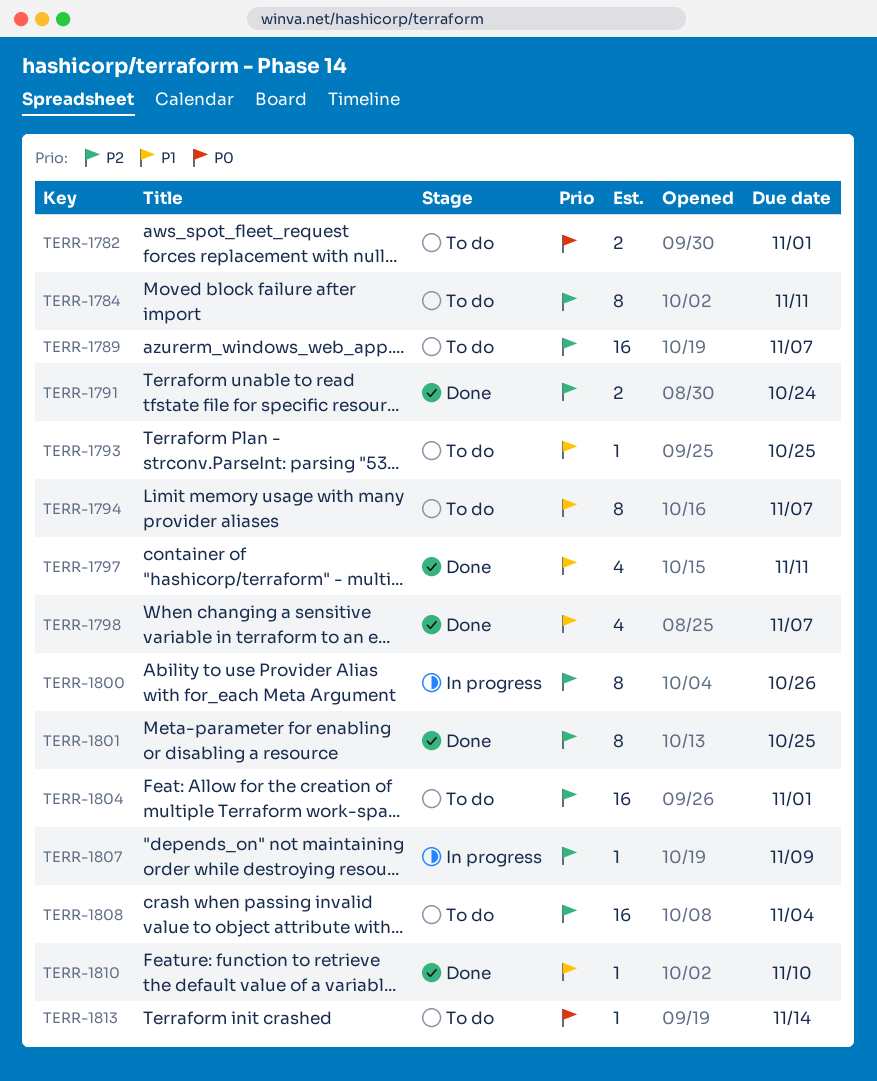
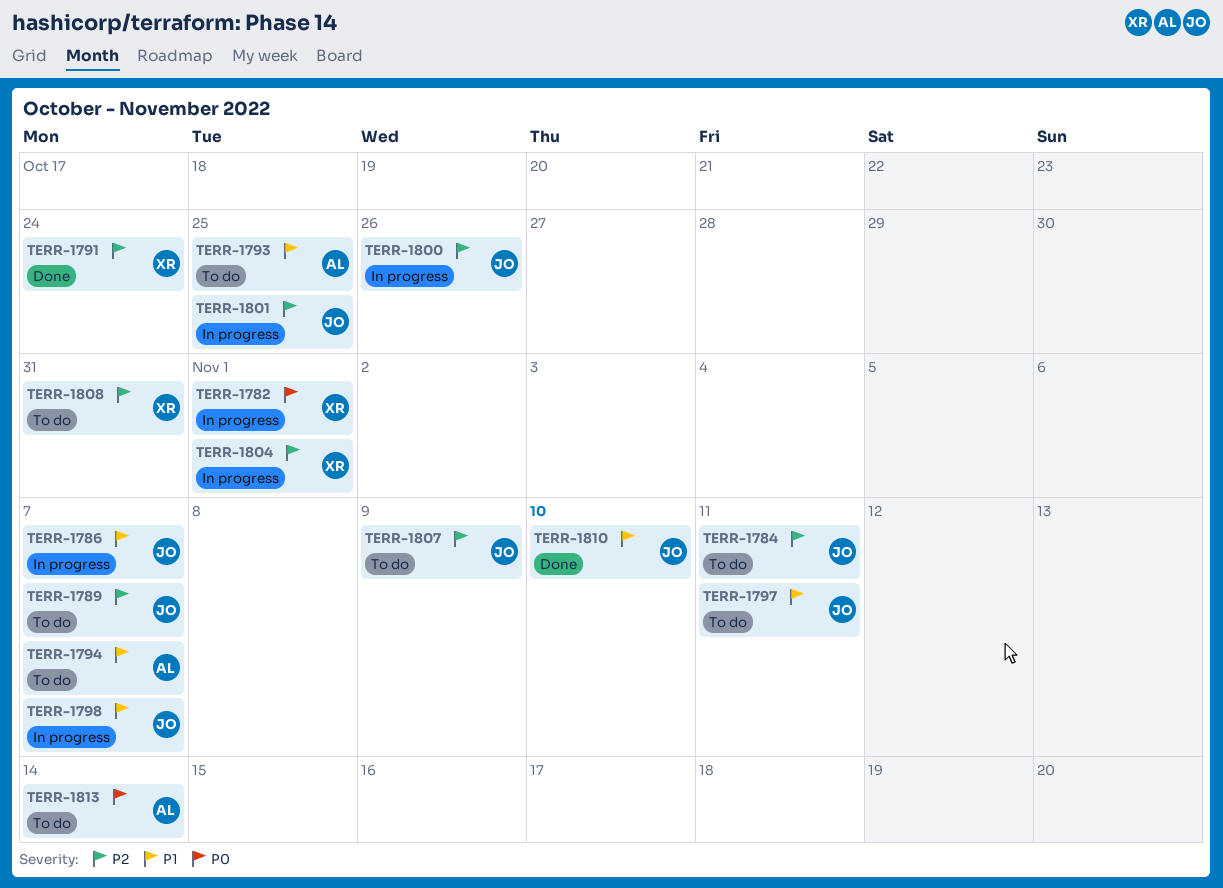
TERR-1782, status: To do -> In progress
TERR-1786: none -> present
TERR-1797, status: Done -> To do
TERR-1798, status: Done -> In progress
TERR-1801, status: Done -> In progress
TERR-1804, status: To do -> In progress
TERR-1807, status: In progress -> To do
TERR-1808, due: Nov 4 -> Oct 31

